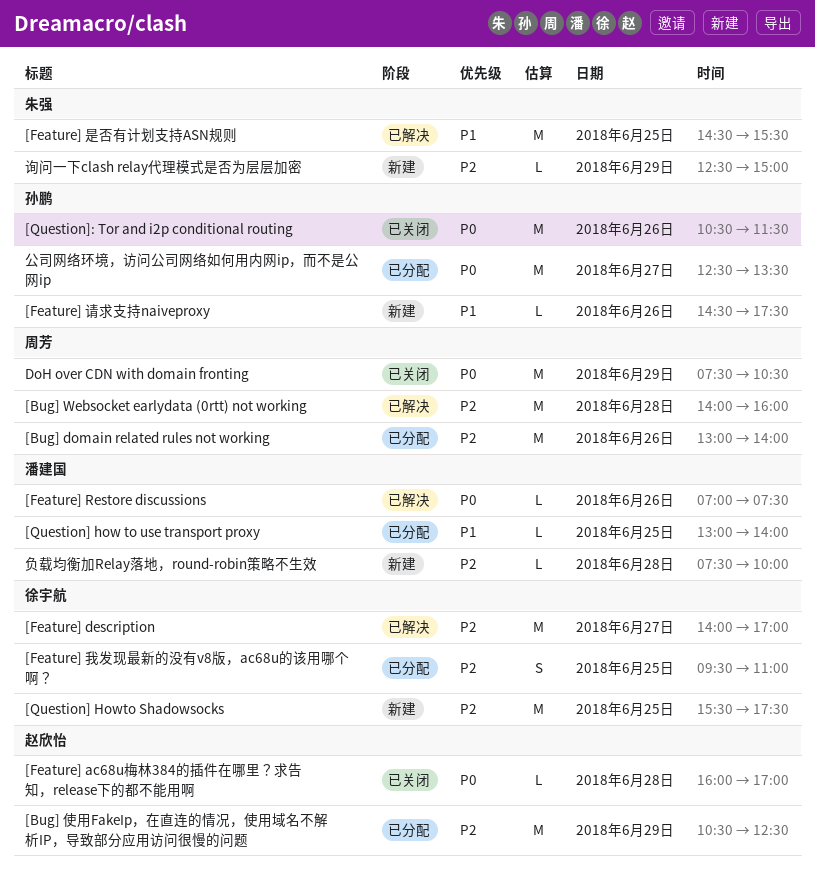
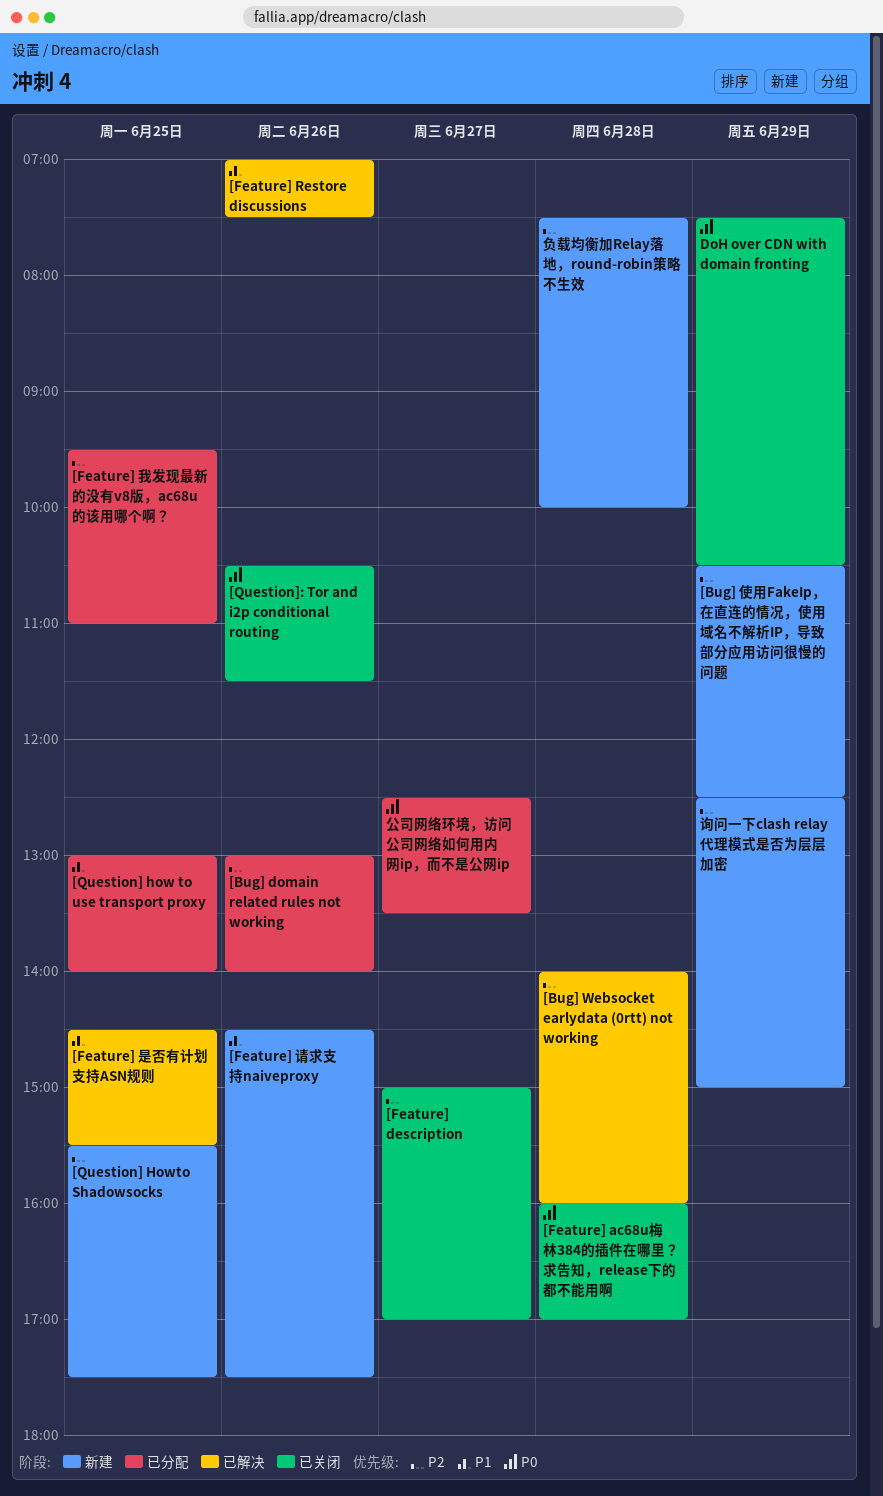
[Bug] 使用FakeIp，在直连的情况，使用域名不解析IP，导致部分应用访问很慢的问题, status: 已分配 -> 新建
[Feature] description, status: 已解决 -> 已关闭
[Feature] description, begins: 14:00 -> 15:00
[Feature] Restore discussions, priority: P0 -> P1

